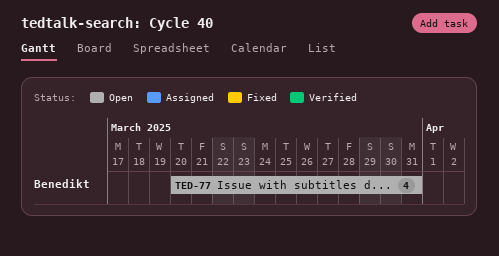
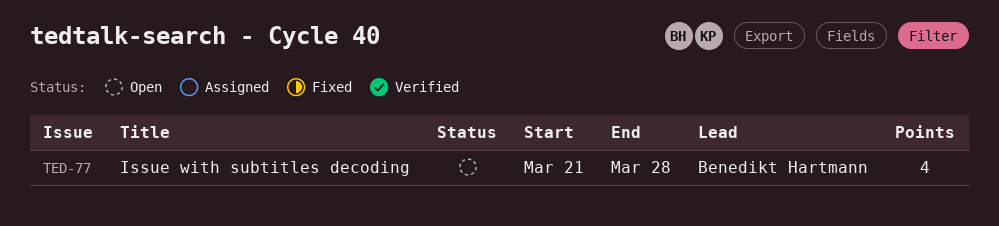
TED-77, start: Mar 20 -> Mar 21
TED-77, due: Mar 31 -> Mar 28

